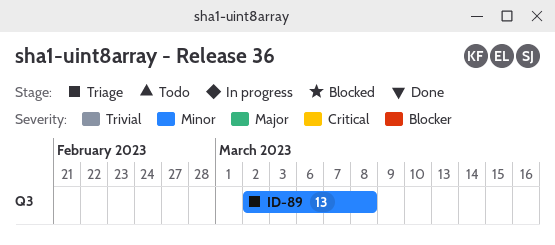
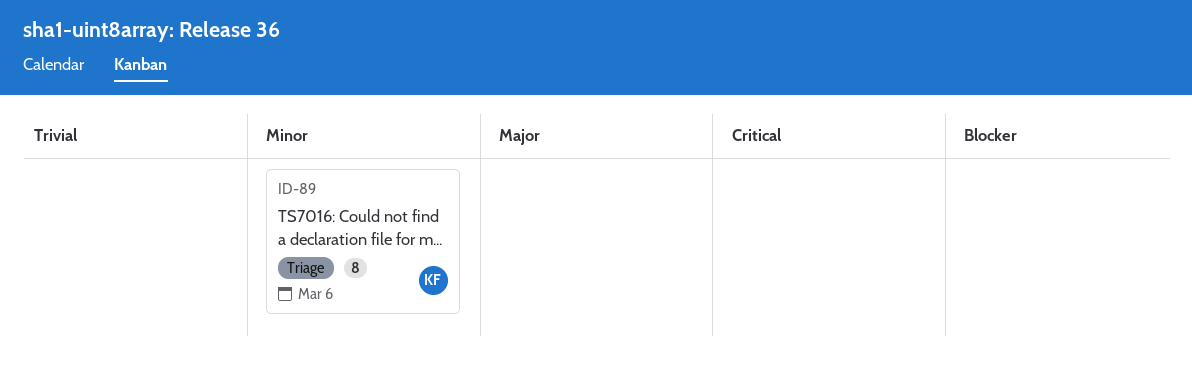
ID-89, estimate: 13 -> 8
ID-89, due: Mar 8 -> Mar 6

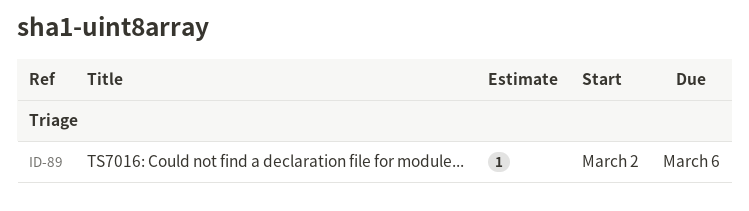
ID-89, estimate: 8 -> 1

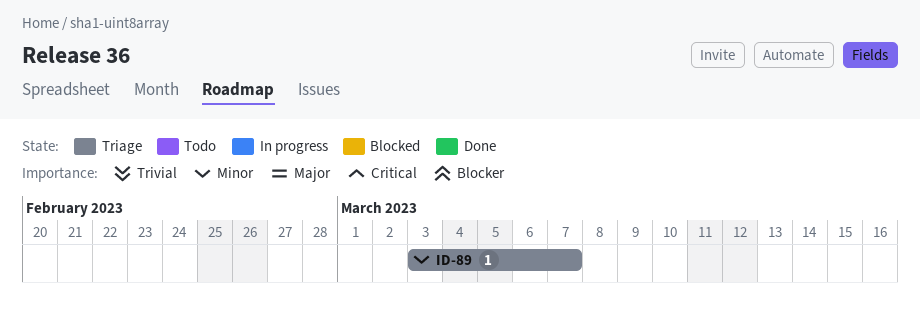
ID-89, start: Mar 2 -> Mar 3
ID-89, due: Mar 6 -> Mar 7

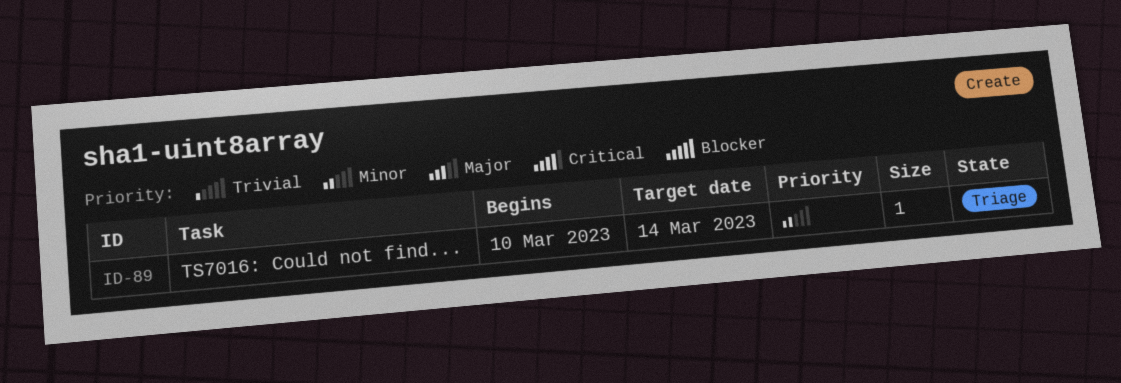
ID-89, start: Mar 3 -> Mar 10
ID-89, due: Mar 7 -> Mar 14

